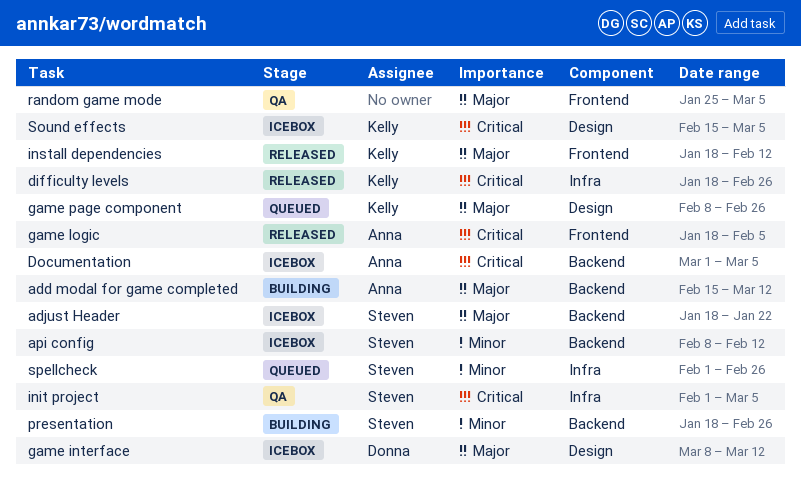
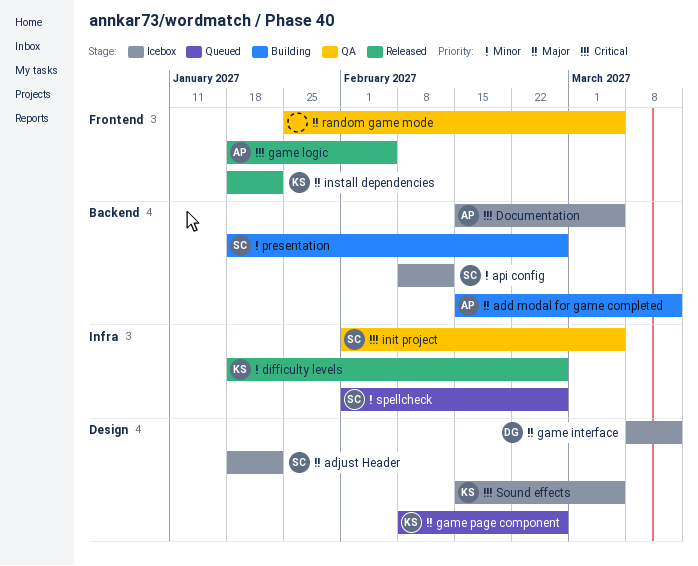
adjust Header, label: Backend -> Design
difficulty levels, priority: Critical -> Minor
Documentation, start: Mar 1 -> Feb 15
install dependencies, due: Feb 12 -> Jan 22

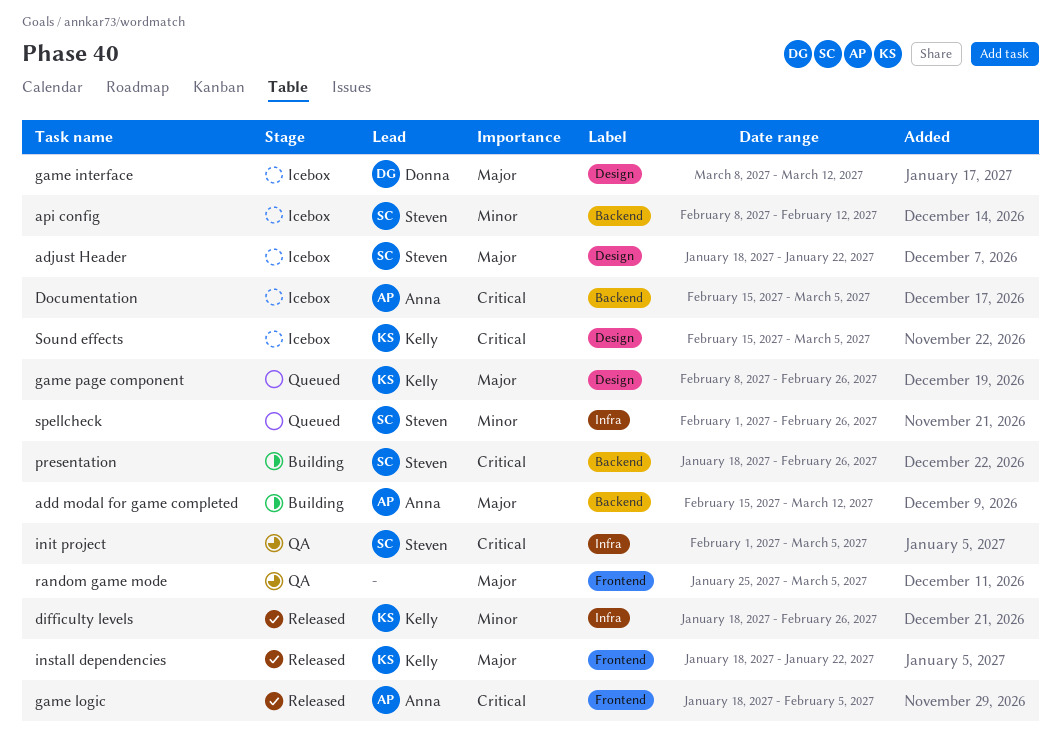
presentation, priority: Minor -> Critical

